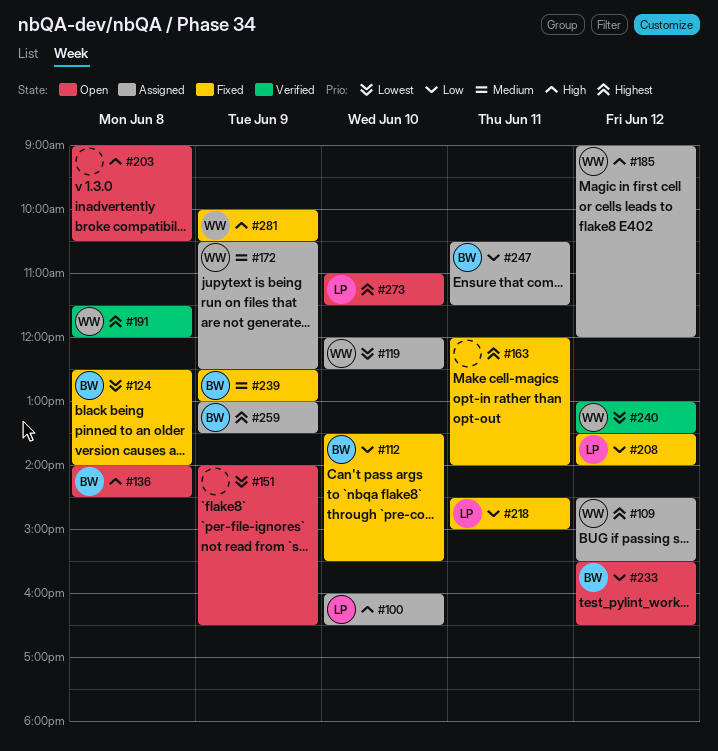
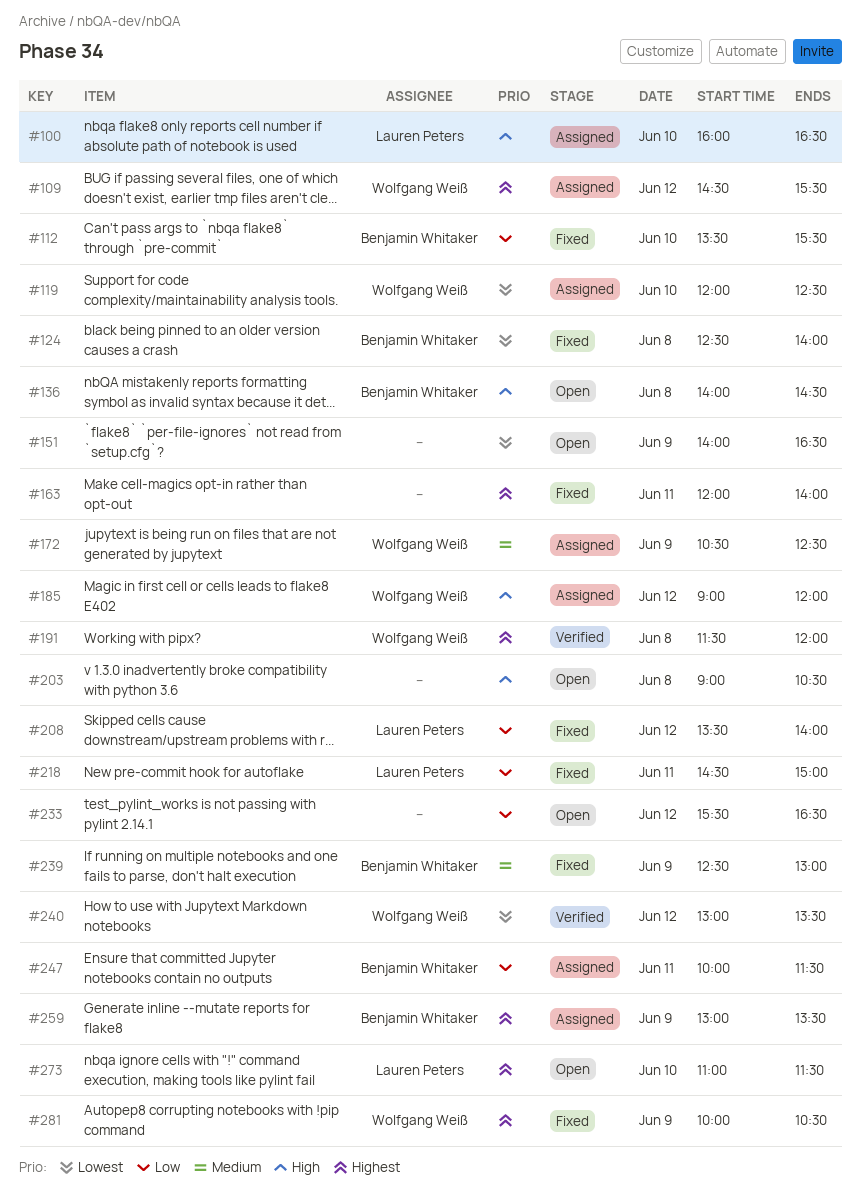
#233, owner: Benjamin Whitaker -> none
#247, begins: 10:30 -> 10:00
#281, priority: High -> Highest

